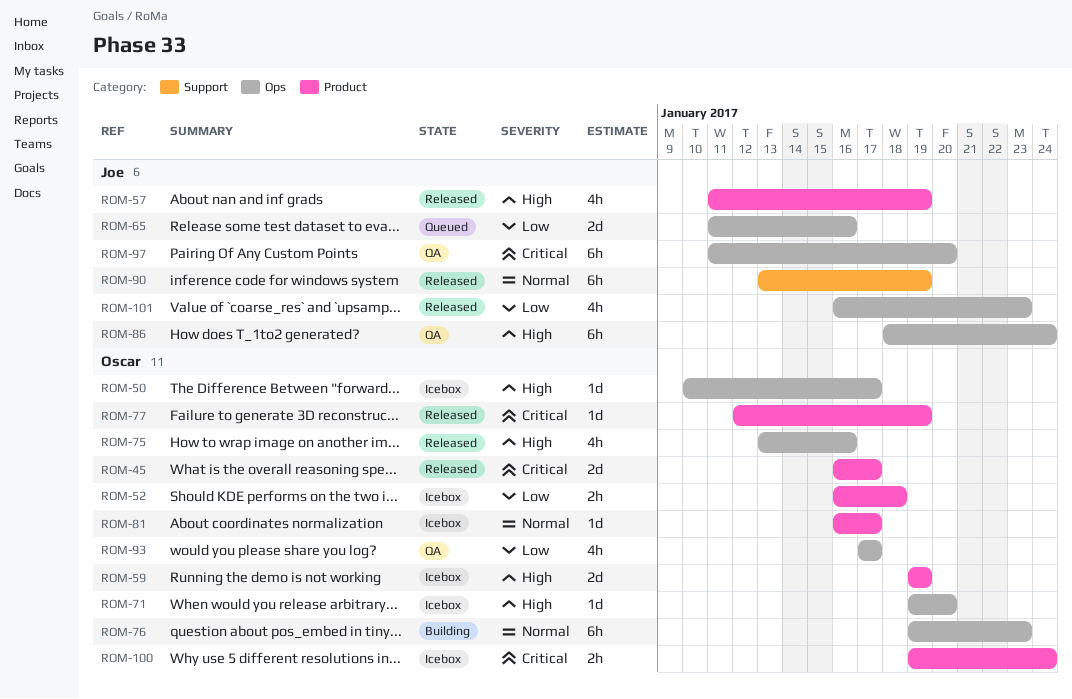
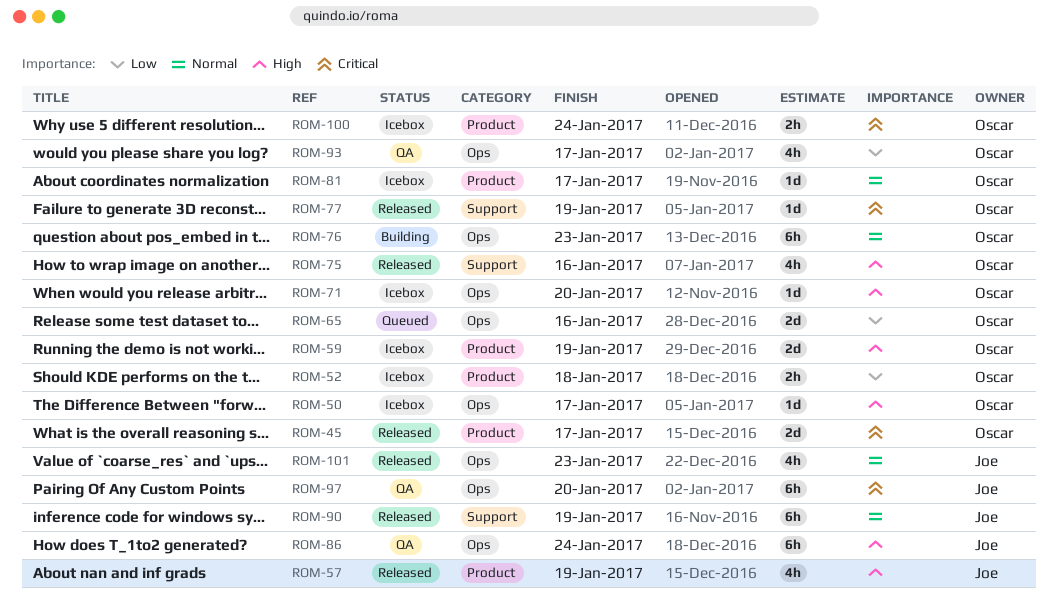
ROM-65, owner: Joe -> Oscar
ROM-75, label: Ops -> Support
ROM-77, label: Product -> Support
ROM-101, priority: Low -> Normal

